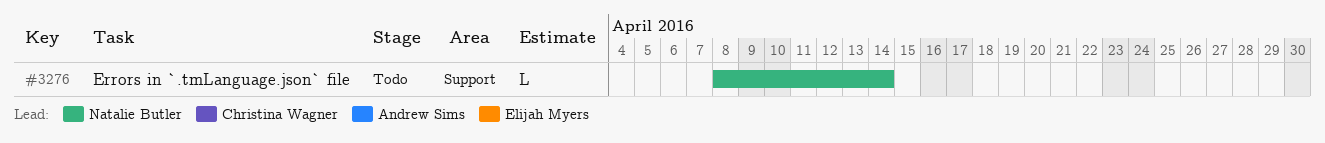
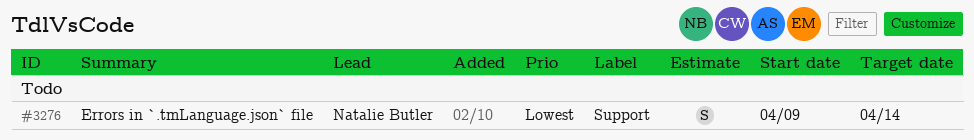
#3276, estimate: L -> S
#3276, start: Apr 8 -> Apr 9

